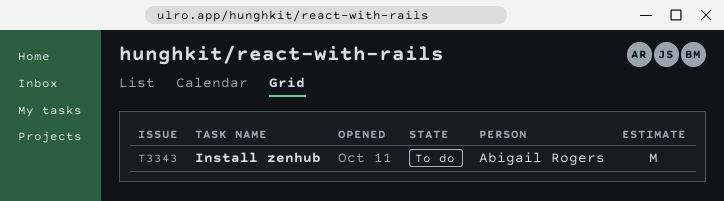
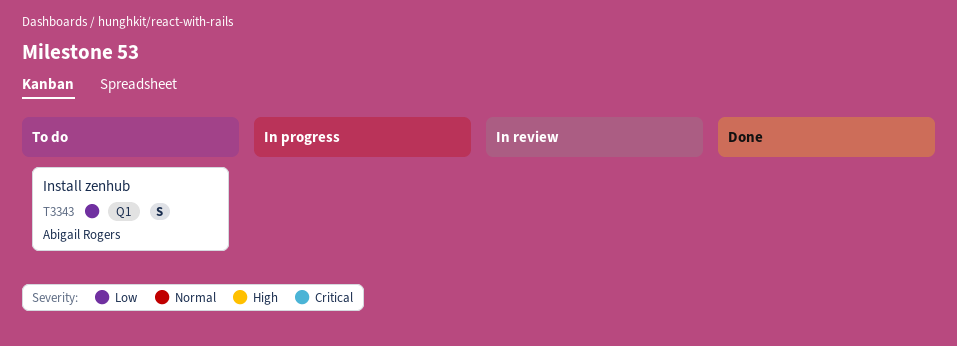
T3343, estimate: M -> S

